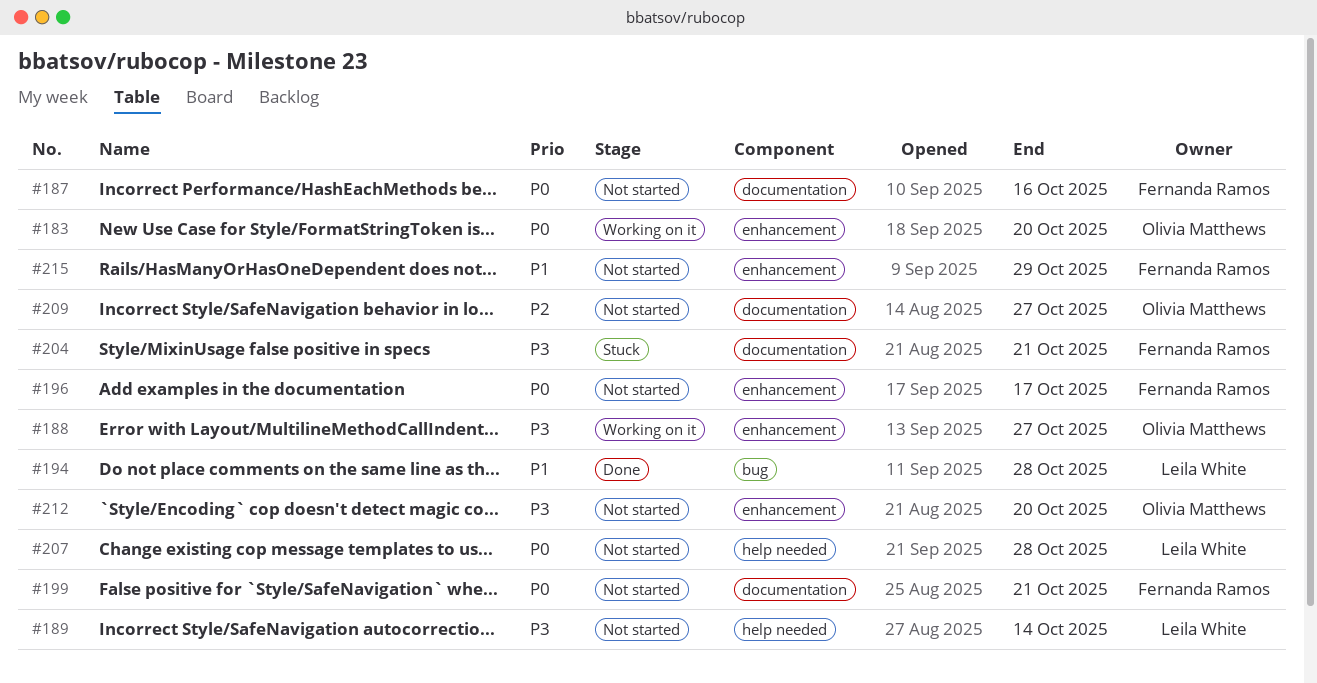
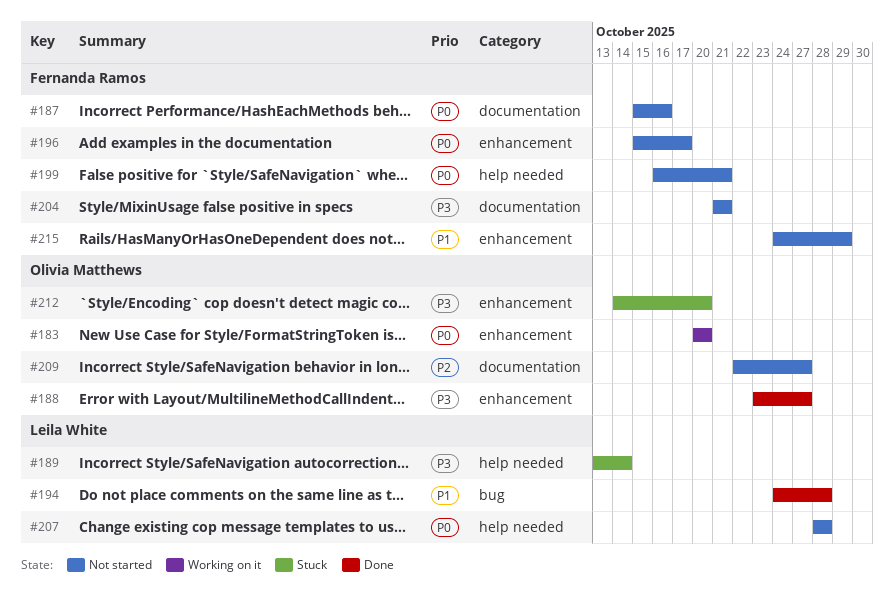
#188, status: Working on it -> Done
#189, status: Not started -> Stuck
#199, label: documentation -> help needed
#204, status: Stuck -> Not started
#212, status: Not started -> Stuck

